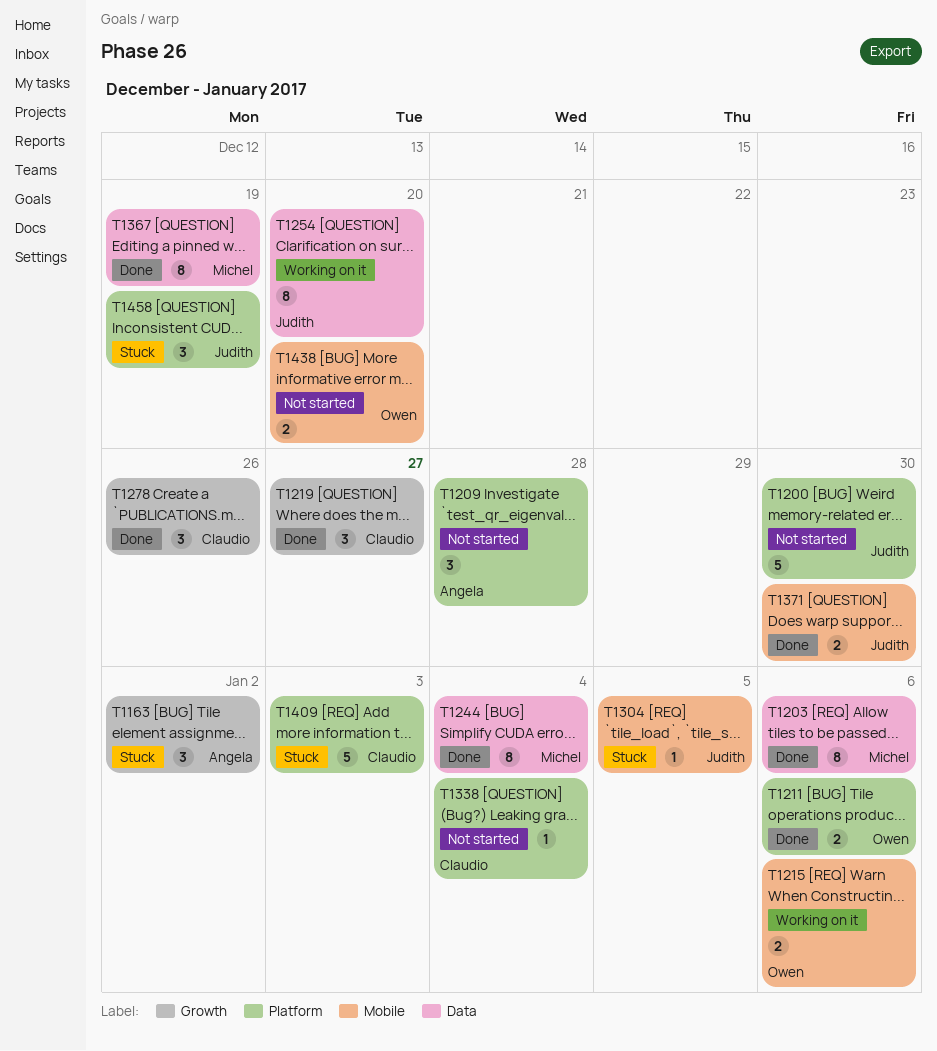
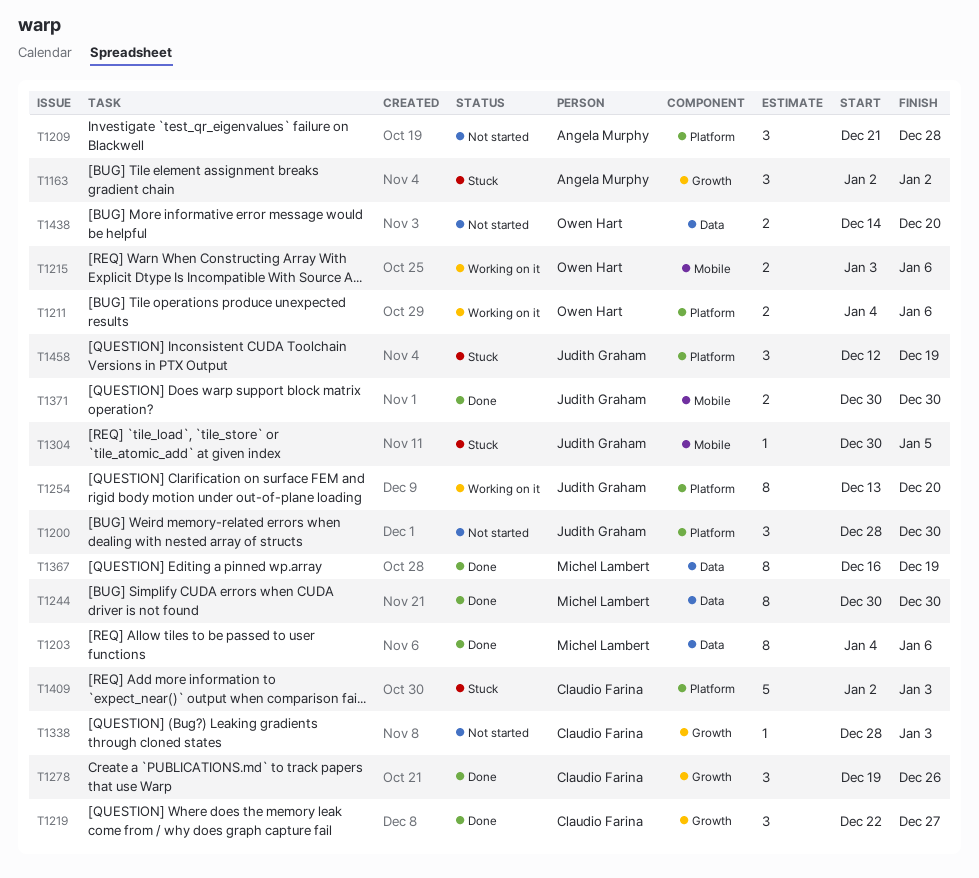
T1200, estimate: 5 -> 3
T1211, status: Done -> Working on it
T1244, due: Jan 4 -> Dec 30
T1254, label: Data -> Platform
T1338, label: Platform -> Growth
T1338, due: Jan 4 -> Jan 3
T1438, label: Mobile -> Data

